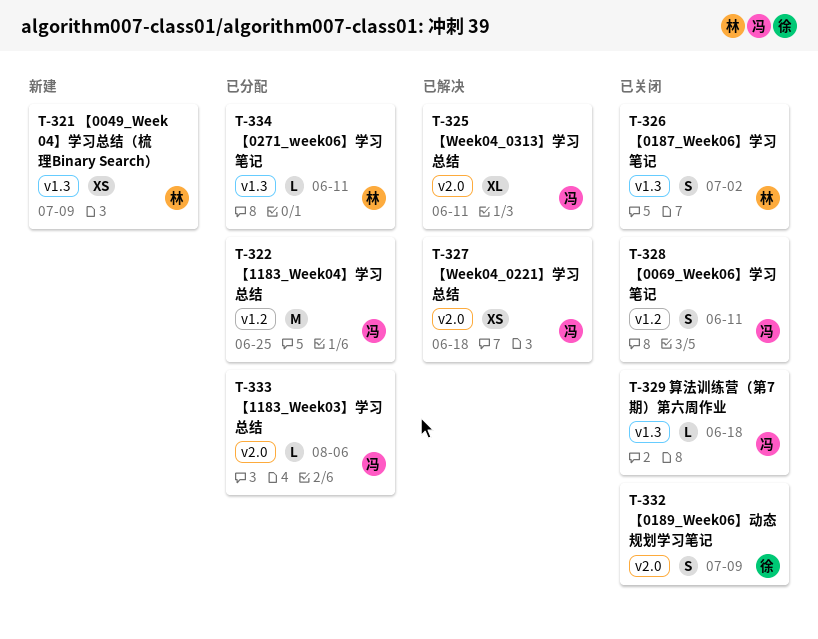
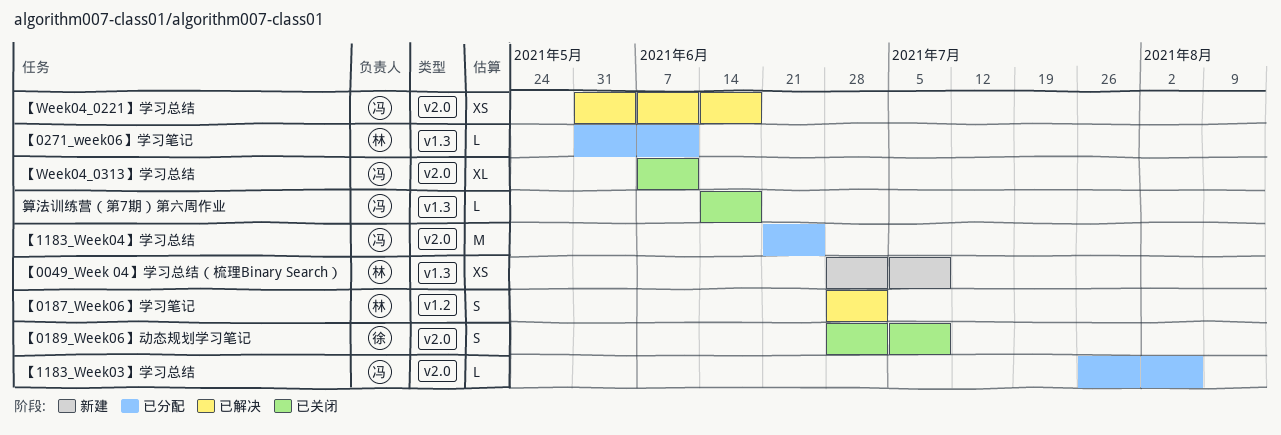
【0069_Week06】学习笔记: present -> none
【0187_Week06】学习笔记, status: 已关闭 -> 已解决
【0187_Week06】学习笔记, label: v1.3 -> v1.2
【1183_Week04】学习总结, label: v1.2 -> v2.0
【Week04_0313】学习总结, status: 已解决 -> 已关闭

